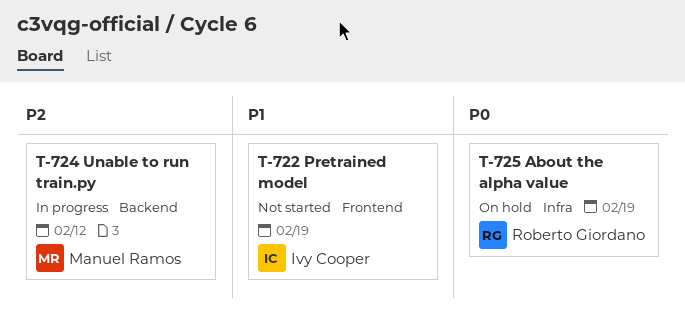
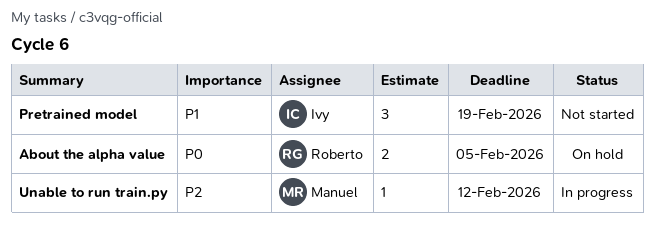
About the alpha value, due: Feb 19 -> Feb 5

